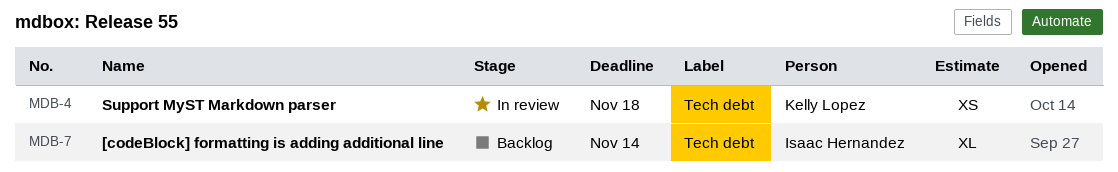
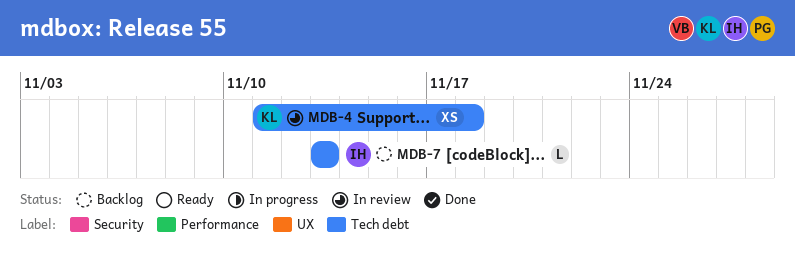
MDB-7, estimate: XL -> L
MDB-7, due: Nov 14 -> Nov 13

